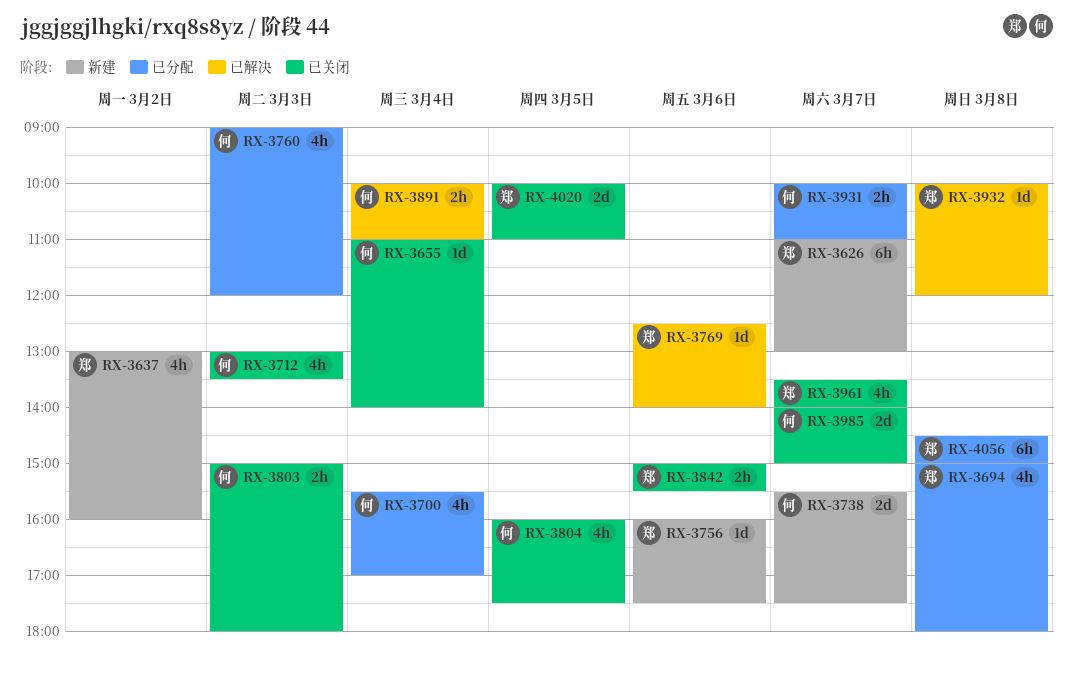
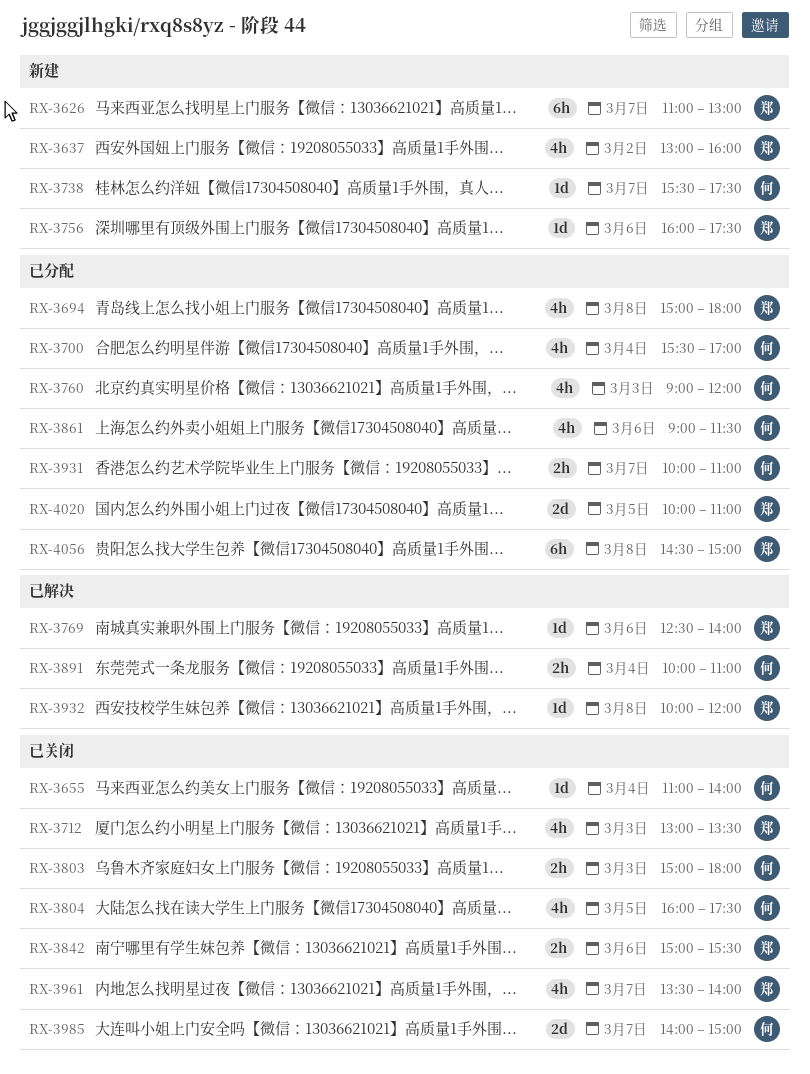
RX-3712, owner: 何 -> 郑
RX-3738, estimate: 2d -> 1d
RX-3861: none -> present
RX-4020, status: 已关闭 -> 已分配

